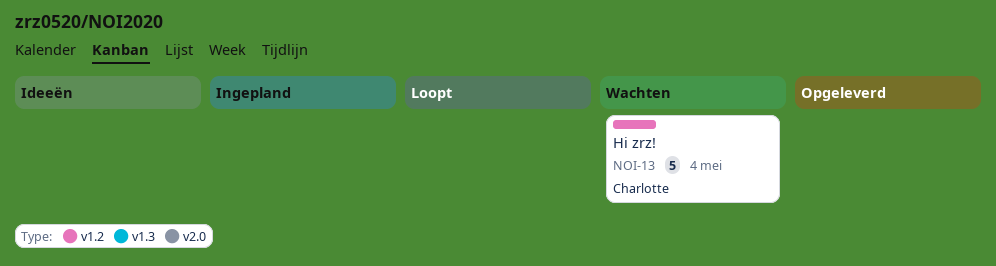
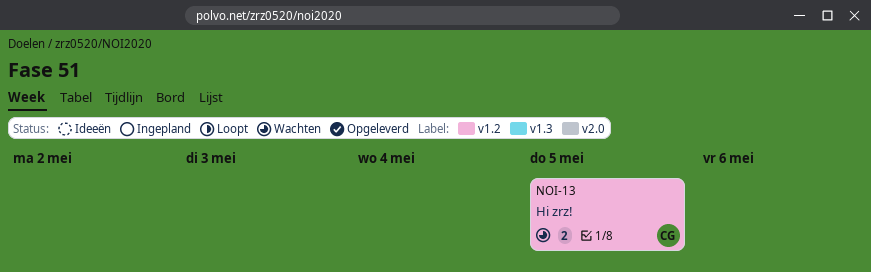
NOI-13, estimate: 5 -> 2
NOI-13, due: May 4 -> May 5

